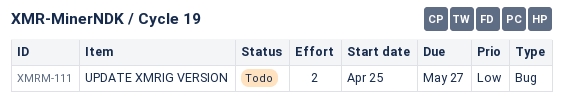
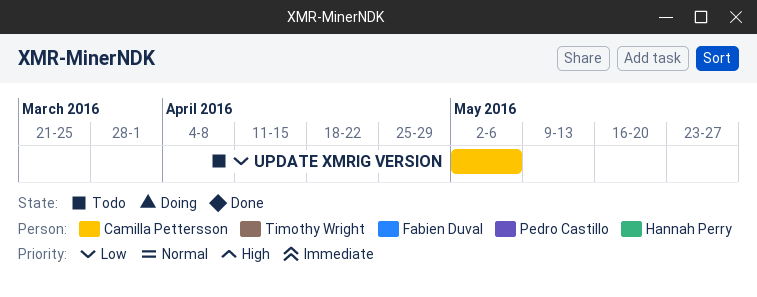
UPDATE XMRIG VERSION, start: Apr 25 -> May 2
UPDATE XMRIG VERSION, due: May 27 -> May 6

